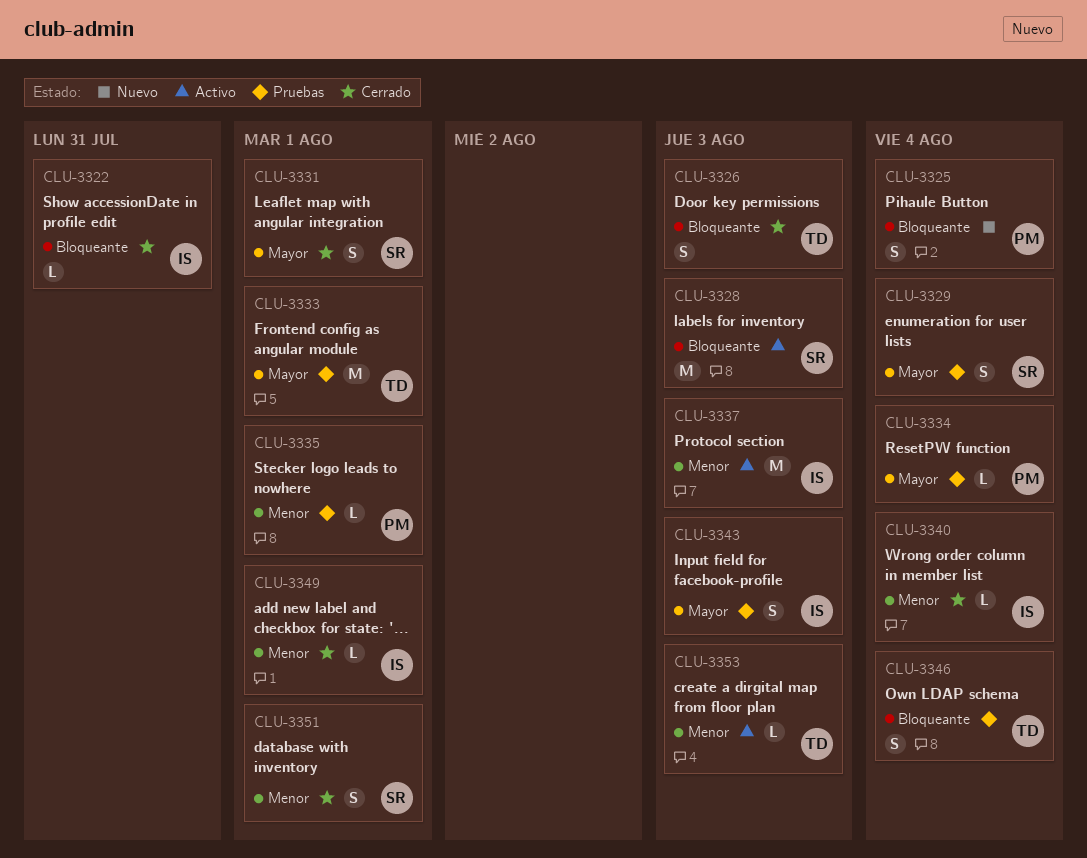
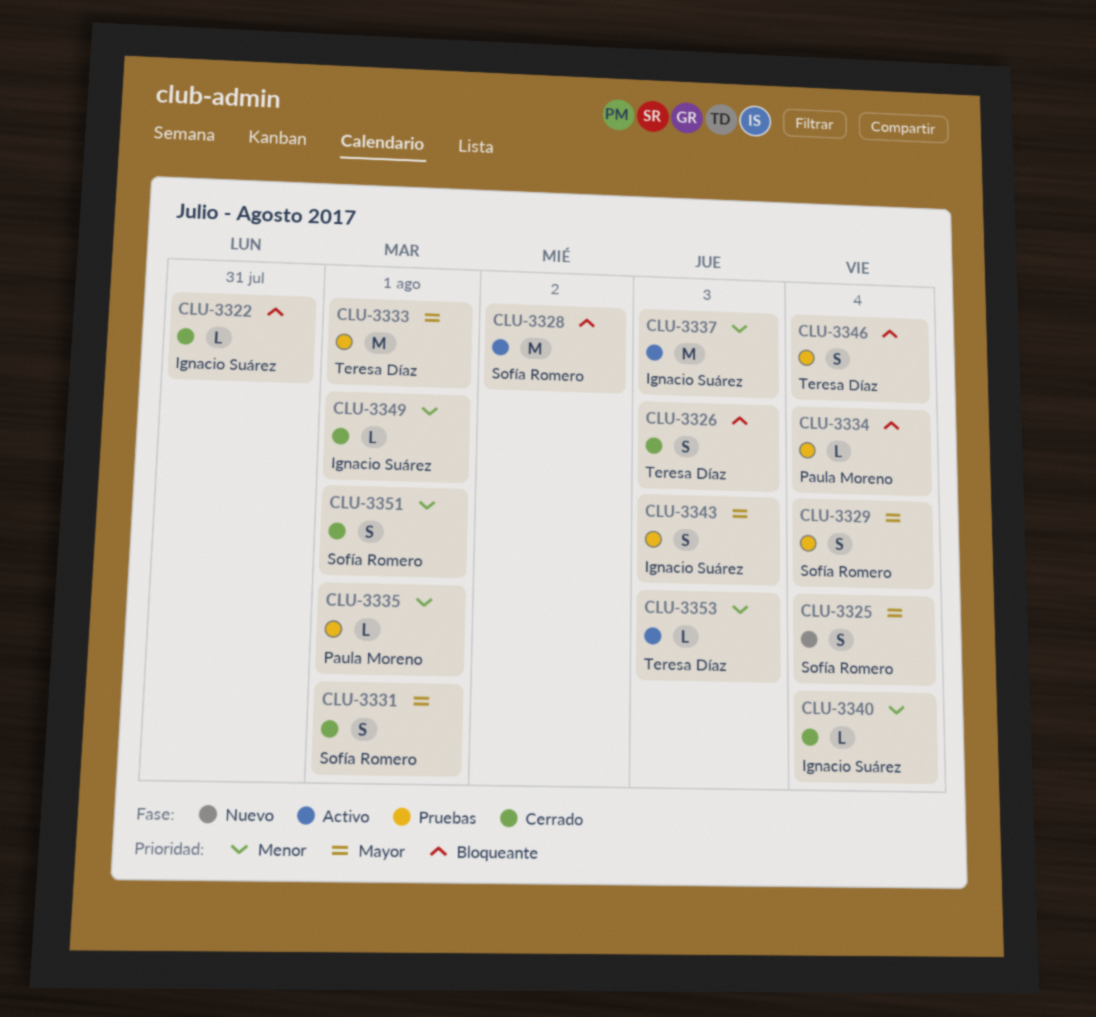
CLU-3325, owner: Paula Moreno -> Sofía Romero
CLU-3325, priority: Bloqueante -> Mayor
CLU-3328, due: Aug 3 -> Aug 2
CLU-3334, priority: Mayor -> Bloqueante

